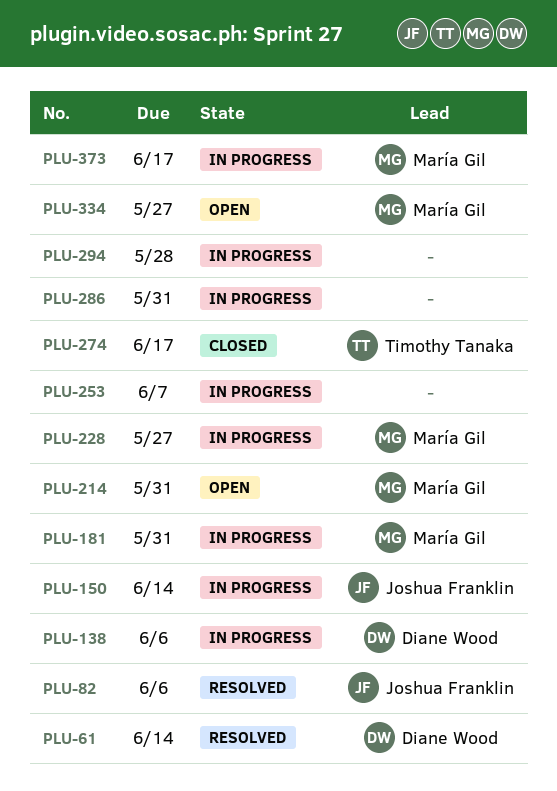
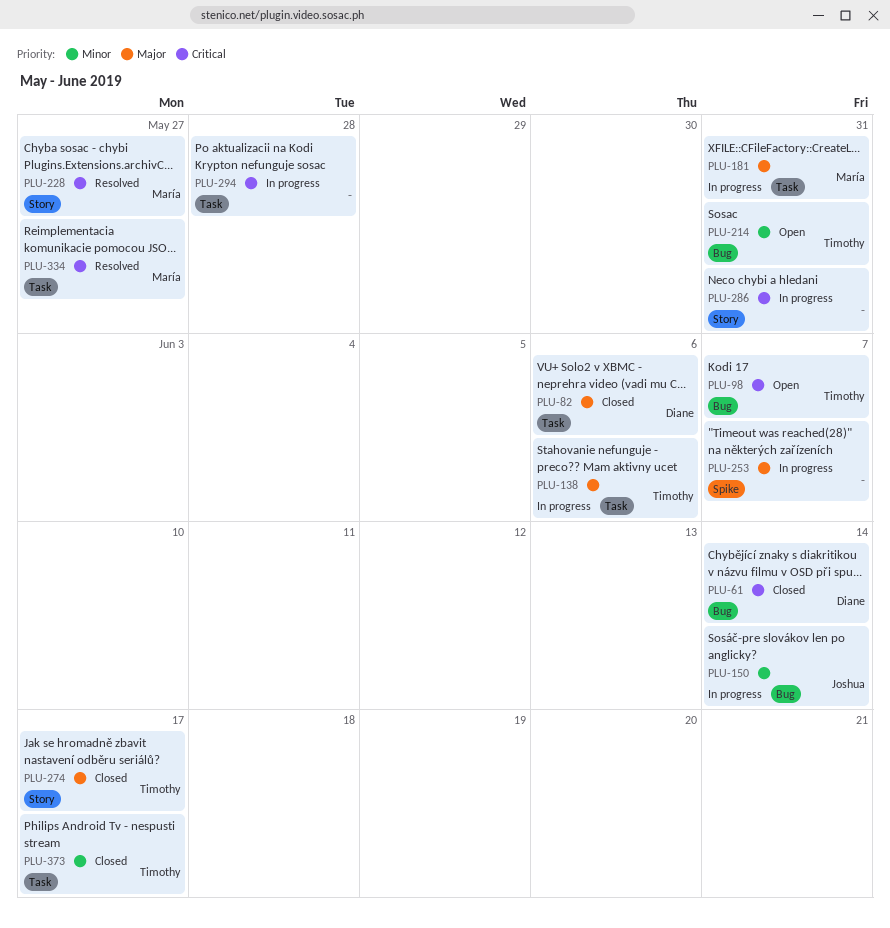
PLU-61, status: Resolved -> Closed
PLU-82, status: Resolved -> Closed
PLU-82, owner: Joshua Franklin -> Diane Wood
PLU-98: none -> present
PLU-138, owner: Diane Wood -> Timothy Tanaka
PLU-214, owner: María Gil -> Timothy Tanaka
PLU-228, status: In progress -> Resolved
PLU-334, status: Open -> Resolved
PLU-373, status: In progress -> Closed
PLU-373, owner: María Gil -> Timothy Tanaka

